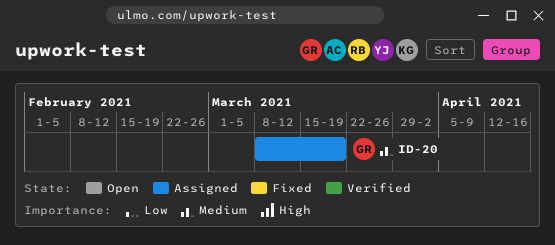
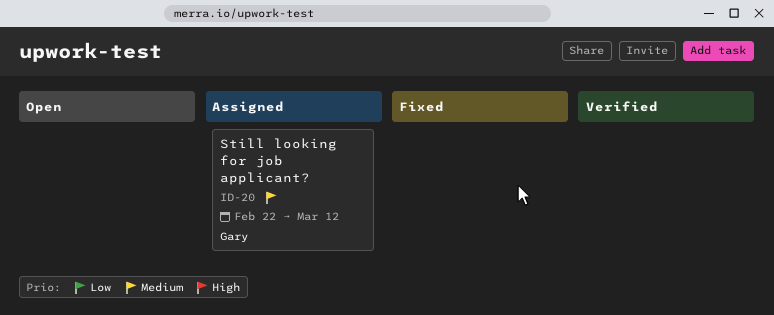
ID-20, start: Mar 8 -> Feb 22
ID-20, due: Mar 19 -> Mar 12

